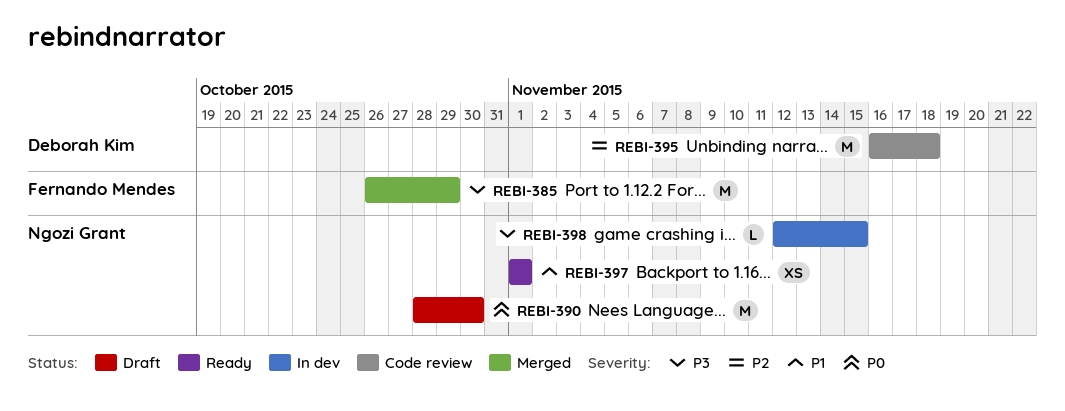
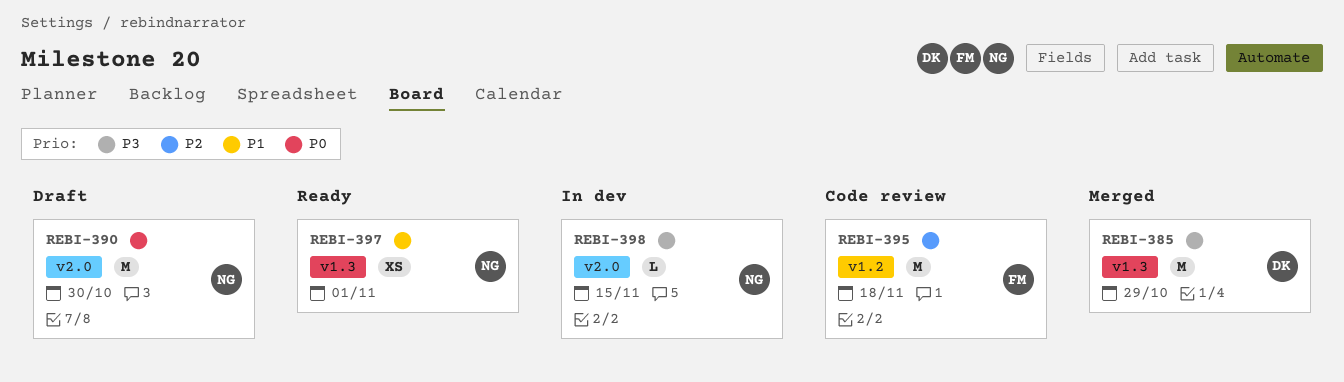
REBI-385, owner: Fernando Mendes -> Deborah Kim
REBI-395, owner: Deborah Kim -> Fernando Mendes

